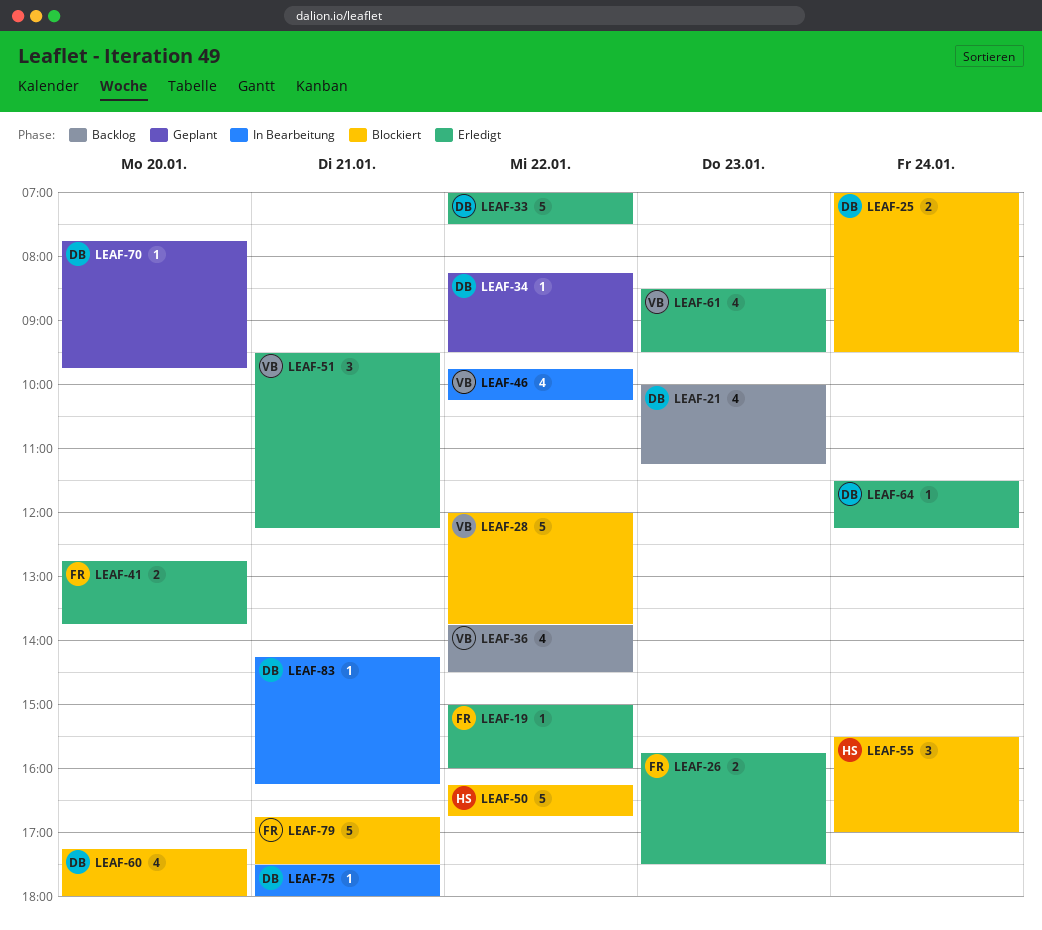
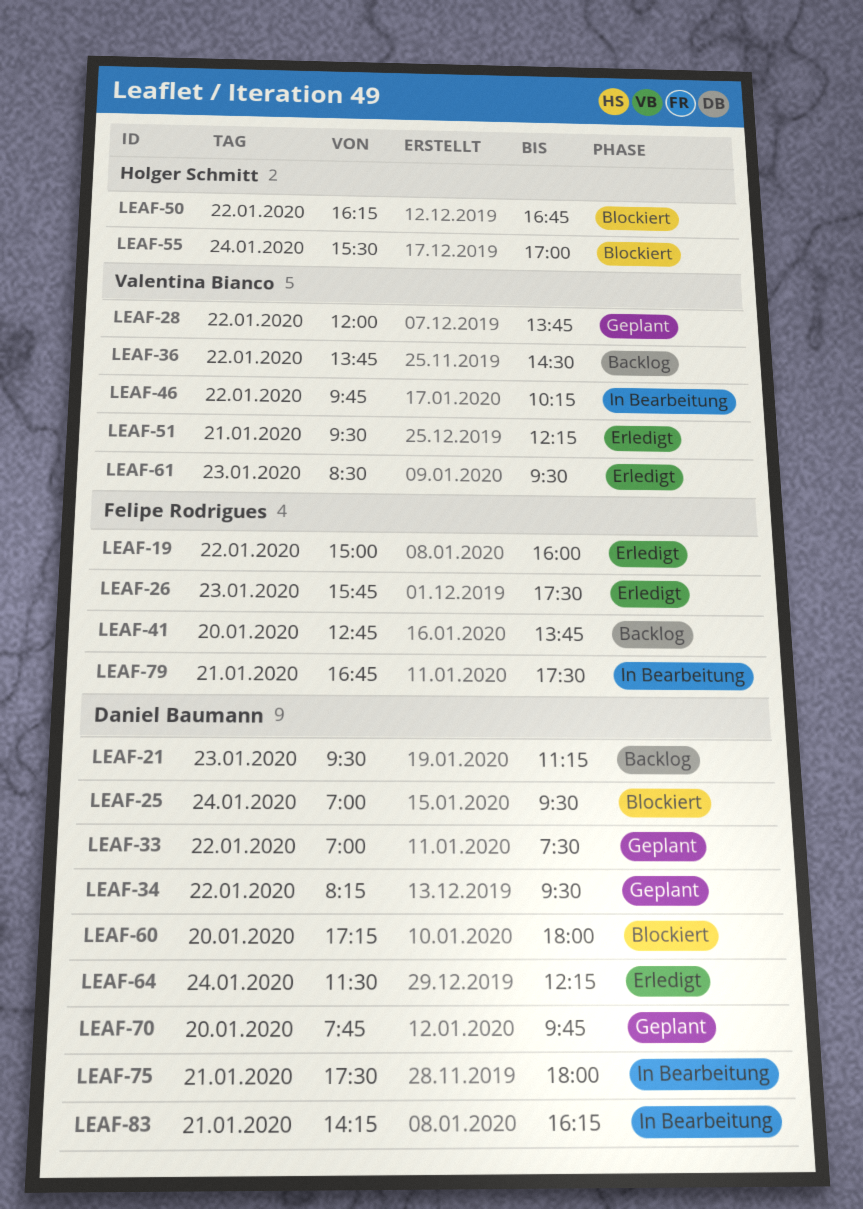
LEAF-21, begins: 10:00 -> 09:30
LEAF-28, status: Blockiert -> Geplant
LEAF-33, status: Erledigt -> Geplant
LEAF-41, status: Erledigt -> Backlog
LEAF-79, status: Blockiert -> In Bearbeitung

